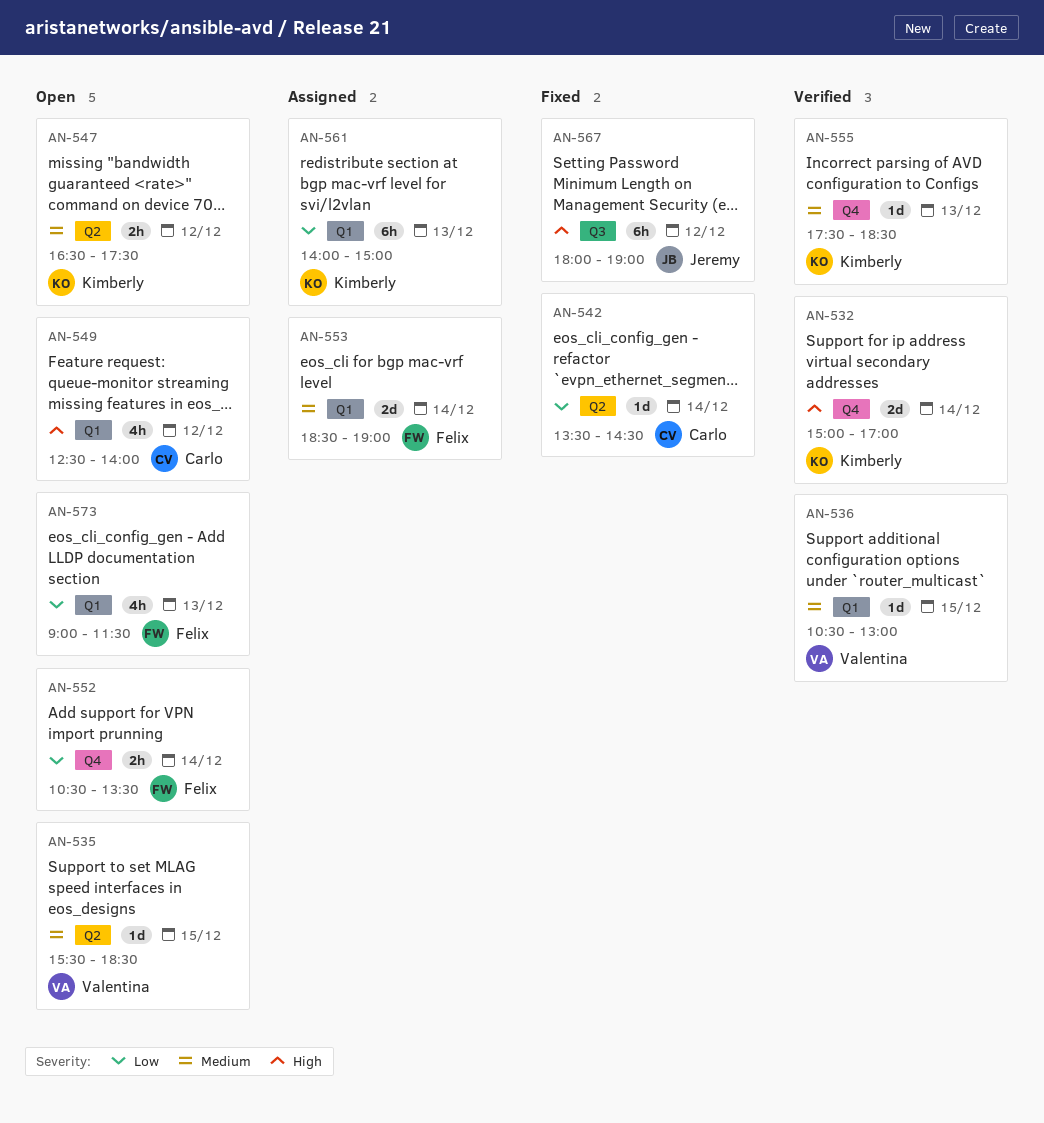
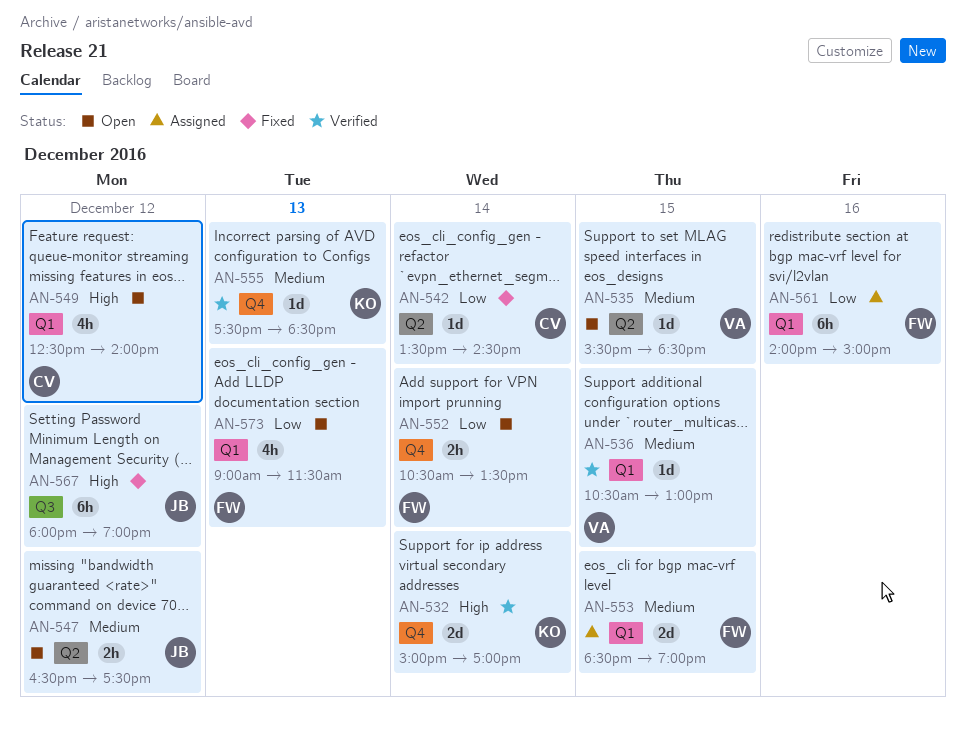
AN-547, owner: Kimberly -> Jeremy
AN-553, day: Dec 14 -> Dec 15
AN-561, owner: Kimberly -> Felix
AN-561, day: Dec 13 -> Dec 16

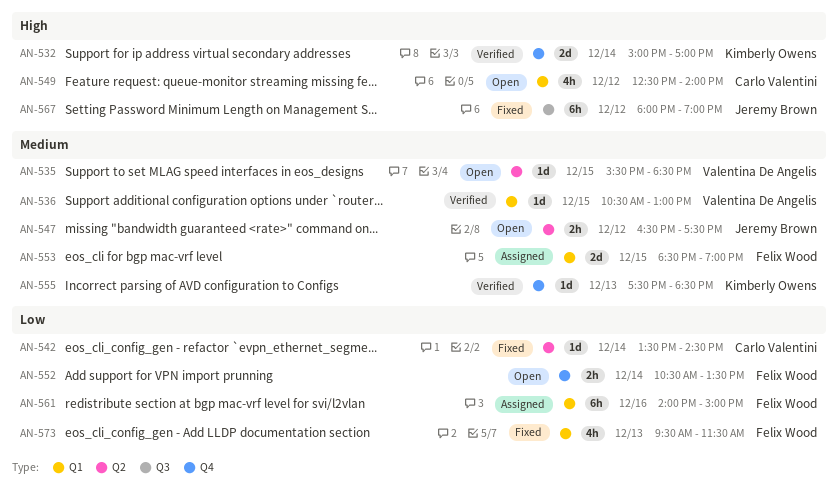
AN-573, status: Open -> Fixed
AN-573, begins: 09:00 -> 09:30

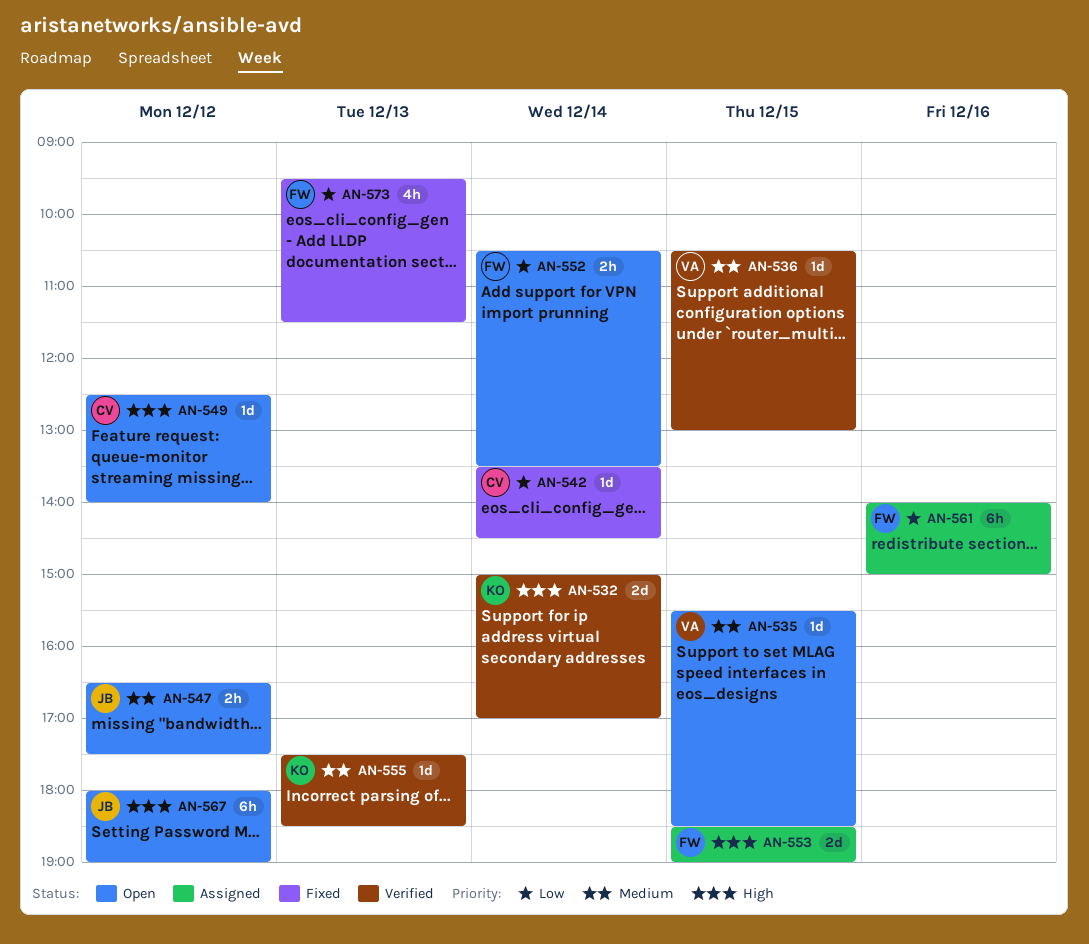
AN-549, estimate: 4h -> 1d
AN-553, priority: Medium -> High
AN-567, status: Fixed -> Open

